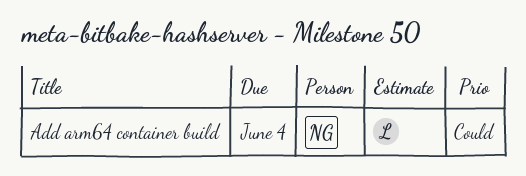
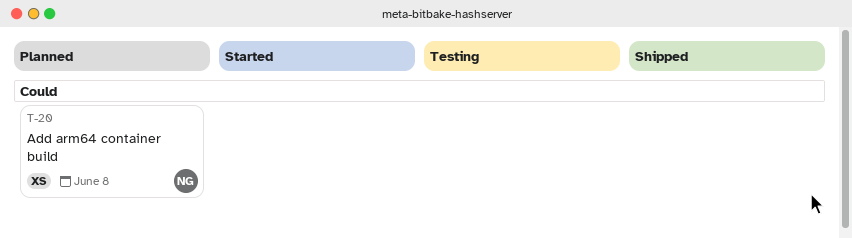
Add arm64 container build, estimate: L -> XS
Add arm64 container build, due: Jun 4 -> Jun 8

